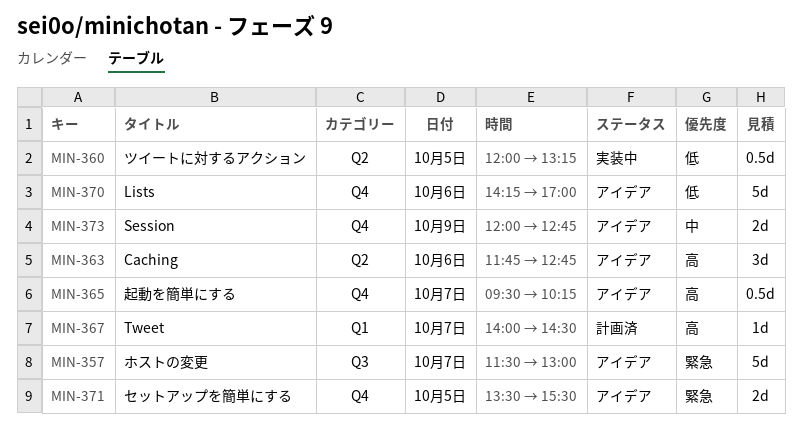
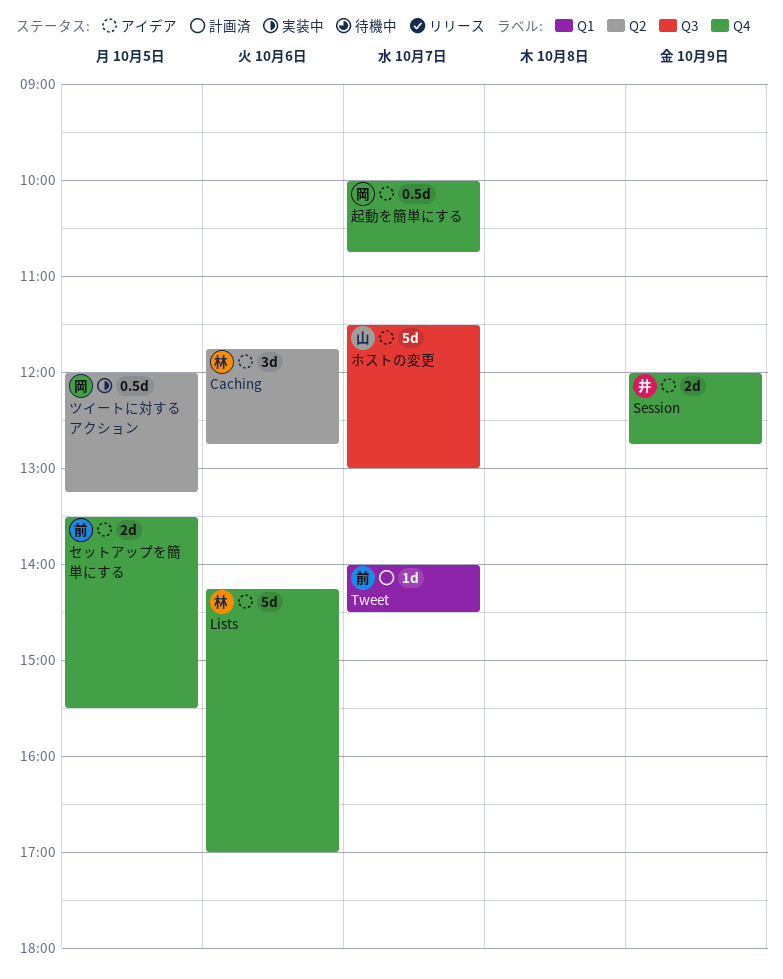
起動を簡単にする, begins: 09:30 -> 10:00
起動を簡単にする, ends: 10:15 -> 10:45

